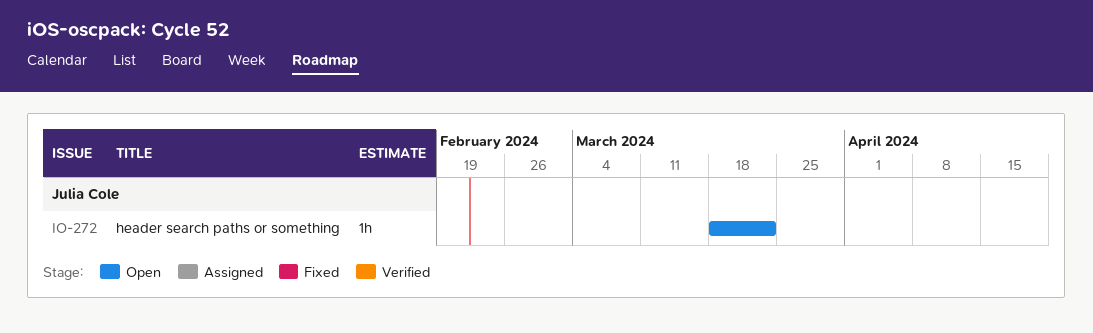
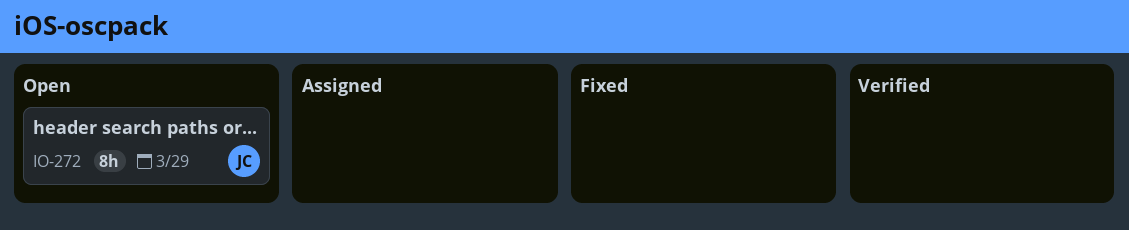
IO-272, estimate: 1h -> 8h
IO-272, due: Mar 22 -> Mar 29

